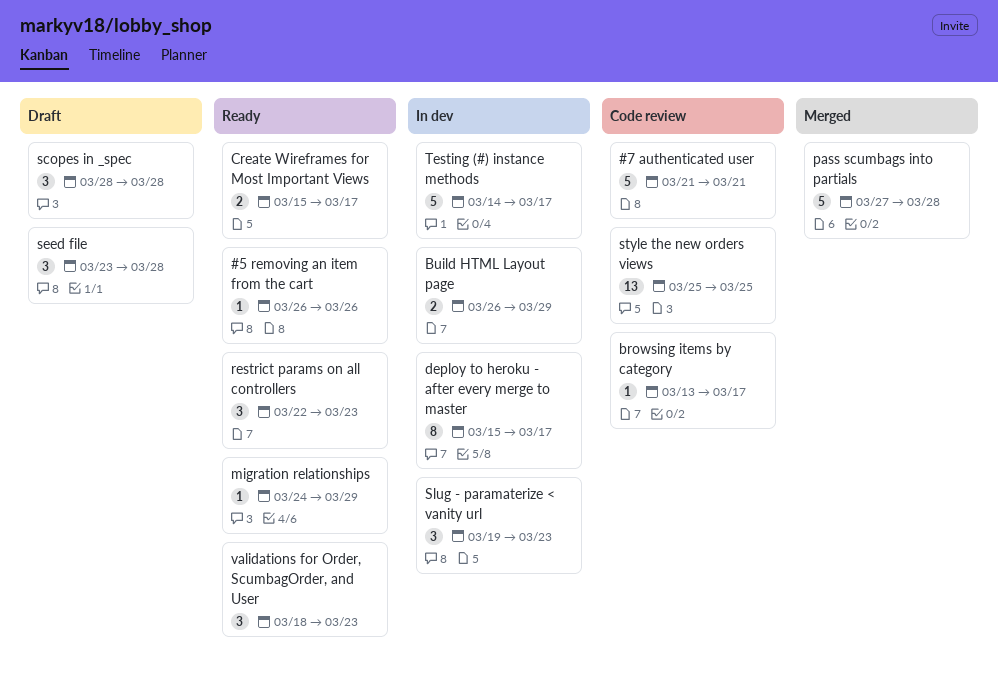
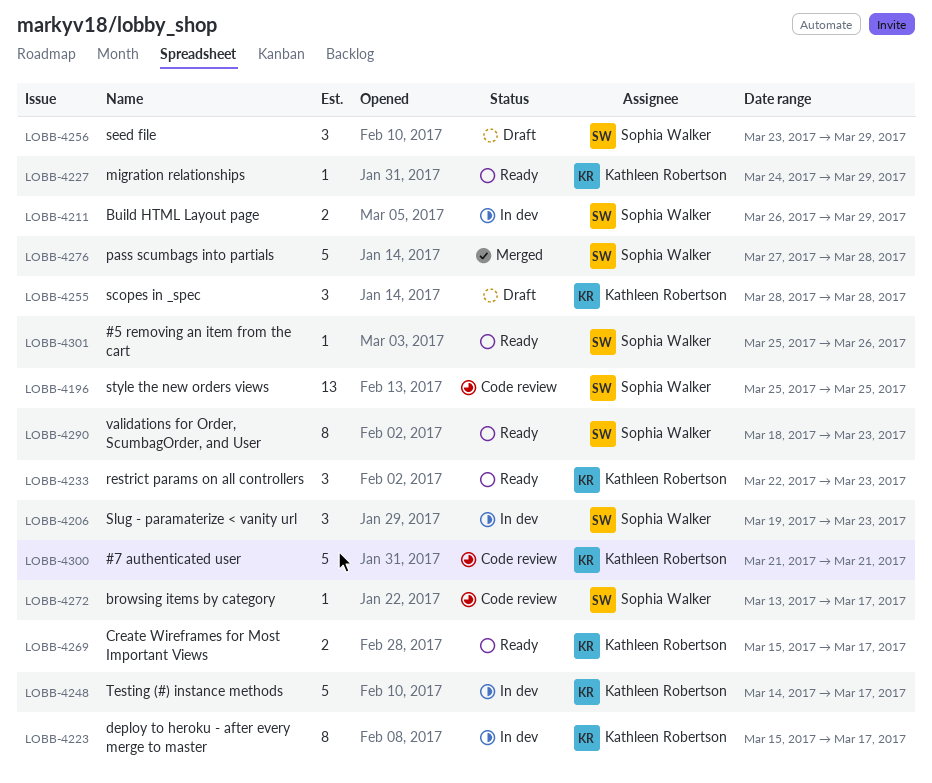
#5 removing an item from the cart, start: Mar 26 -> Mar 25
seed file, due: Mar 28 -> Mar 29
validations for Order, ScumbagOrder, and User, estimate: 3 -> 8

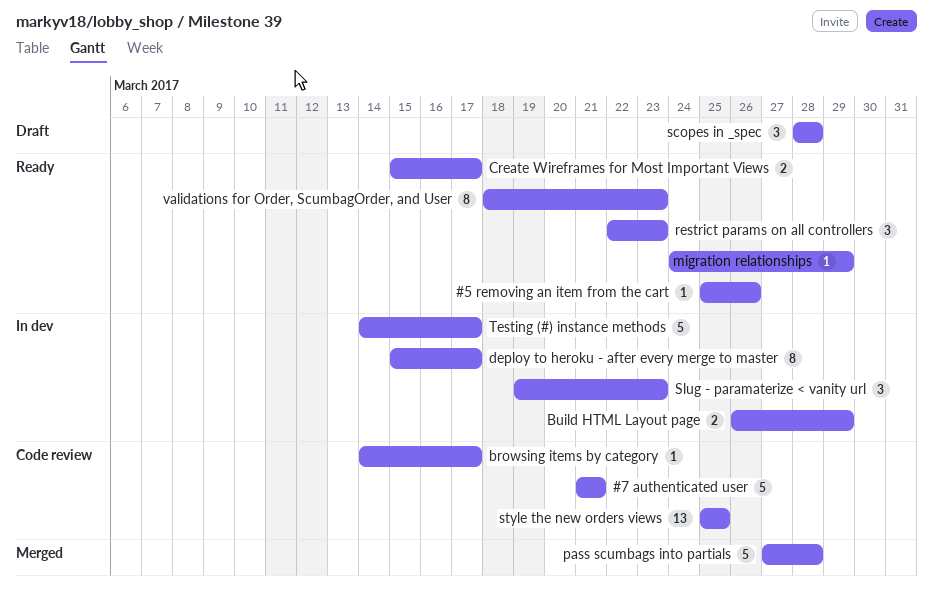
browsing items by category, start: Mar 13 -> Mar 14
seed file: present -> none

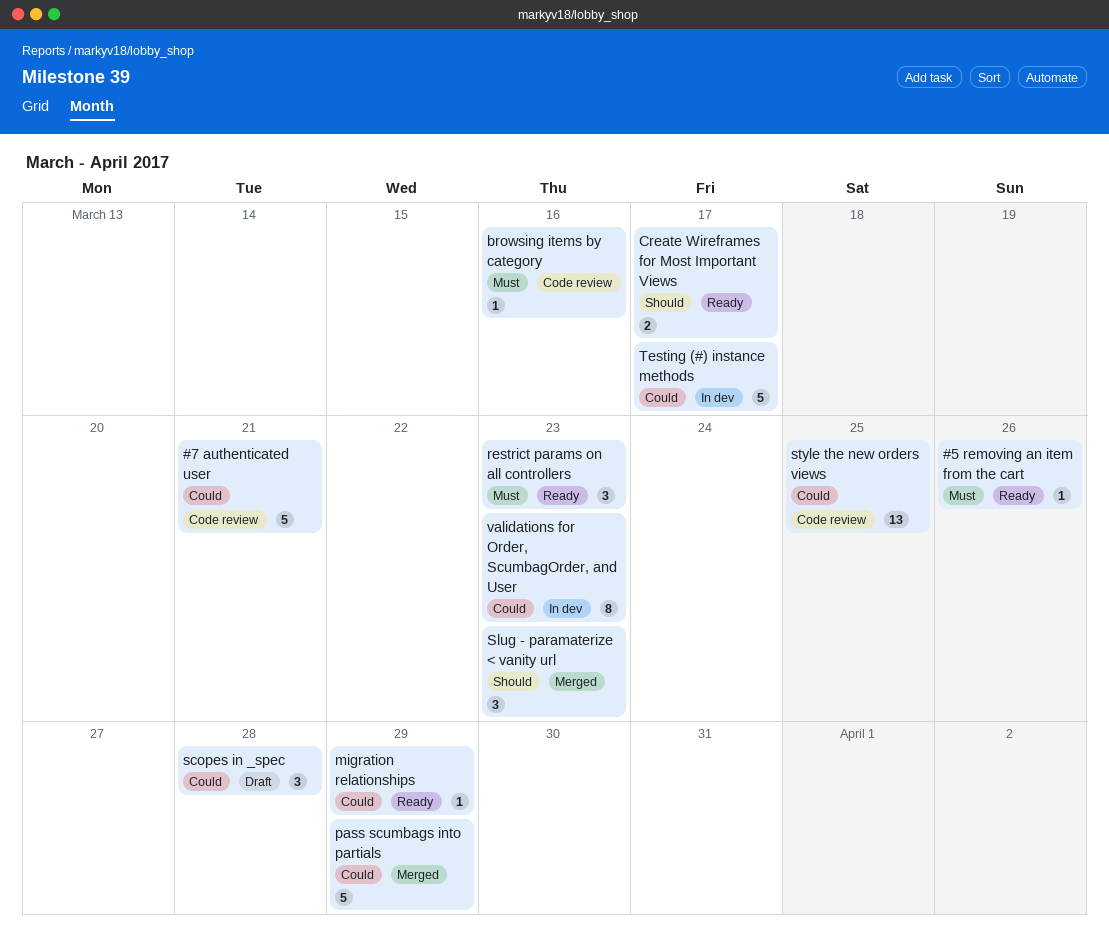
browsing items by category, due: Mar 17 -> Mar 16
Build HTML Layout page: present -> none
deploy to heroku - after every merge to master: present -> none
pass scumbags into partials, due: Mar 28 -> Mar 29
Slug - paramaterize < vanity url, status: In dev -> Merged
validations for Order, ScumbagOrder, and User, status: Ready -> In dev

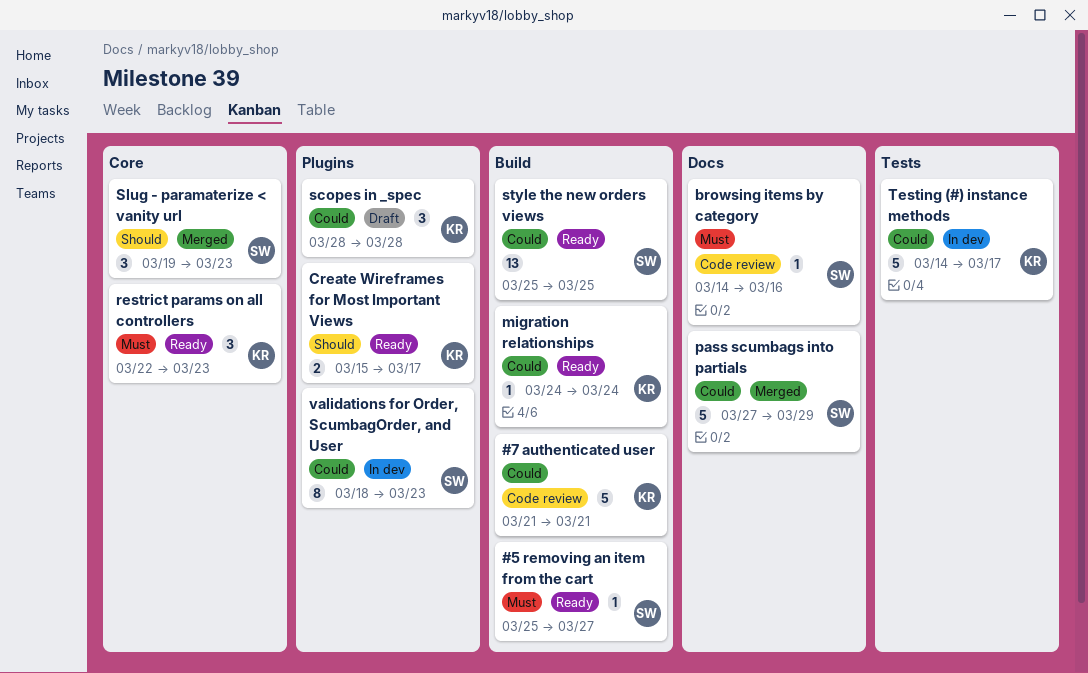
#5 removing an item from the cart, due: Mar 26 -> Mar 27
migration relationships, due: Mar 29 -> Mar 24
style the new orders views, status: Code review -> Ready

